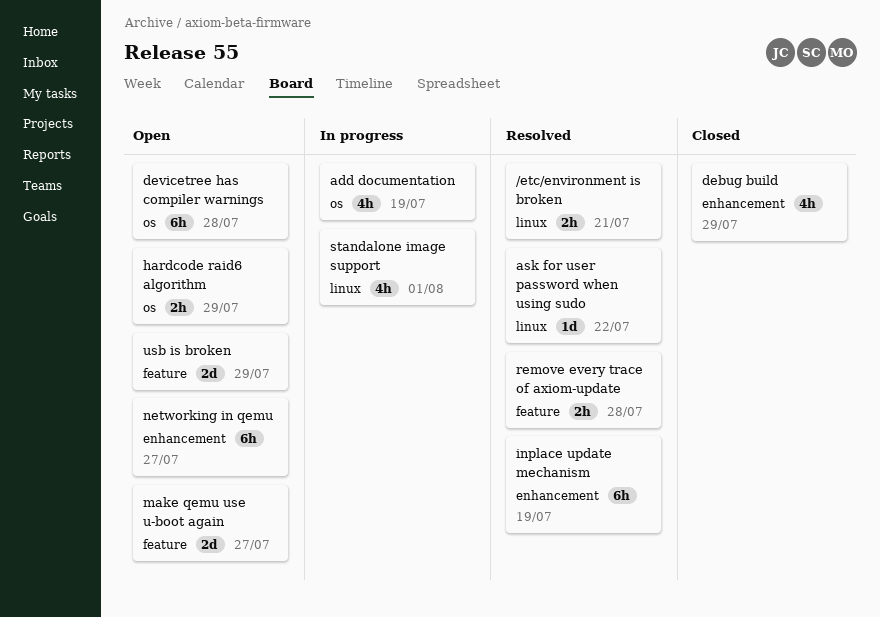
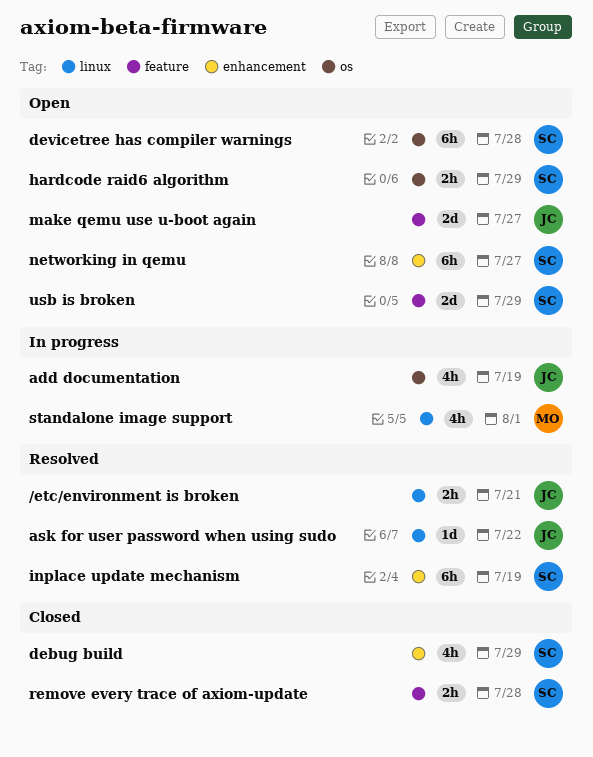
remove every trace of axiom-update, status: Resolved -> Closed

